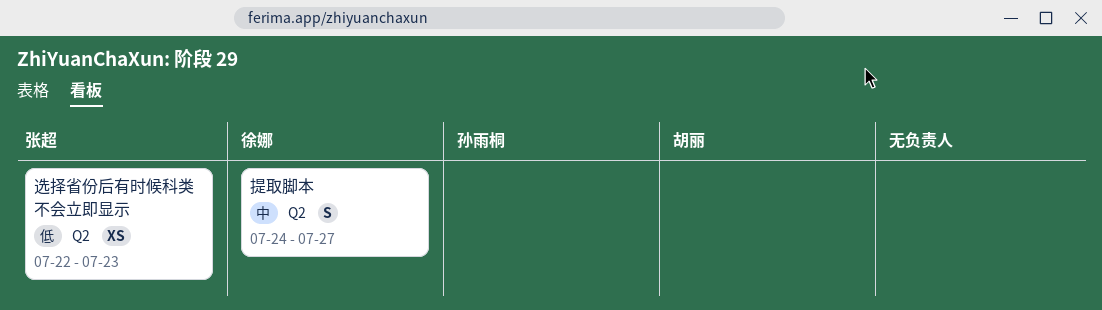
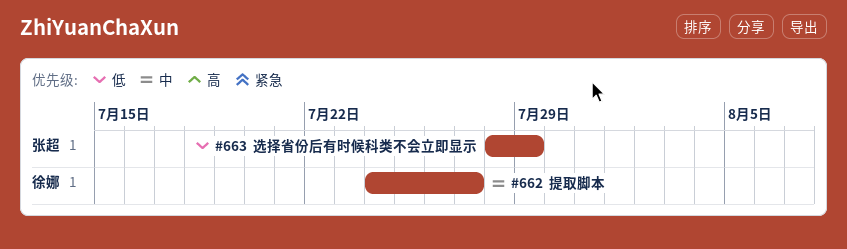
选择省份后有时候科类不会立即显示, start: Jul 22 -> Jul 28
选择省份后有时候科类不会立即显示, due: Jul 23 -> Jul 29

